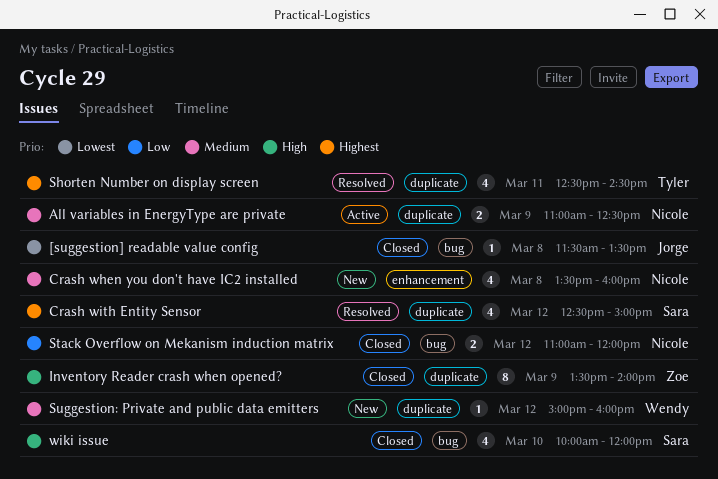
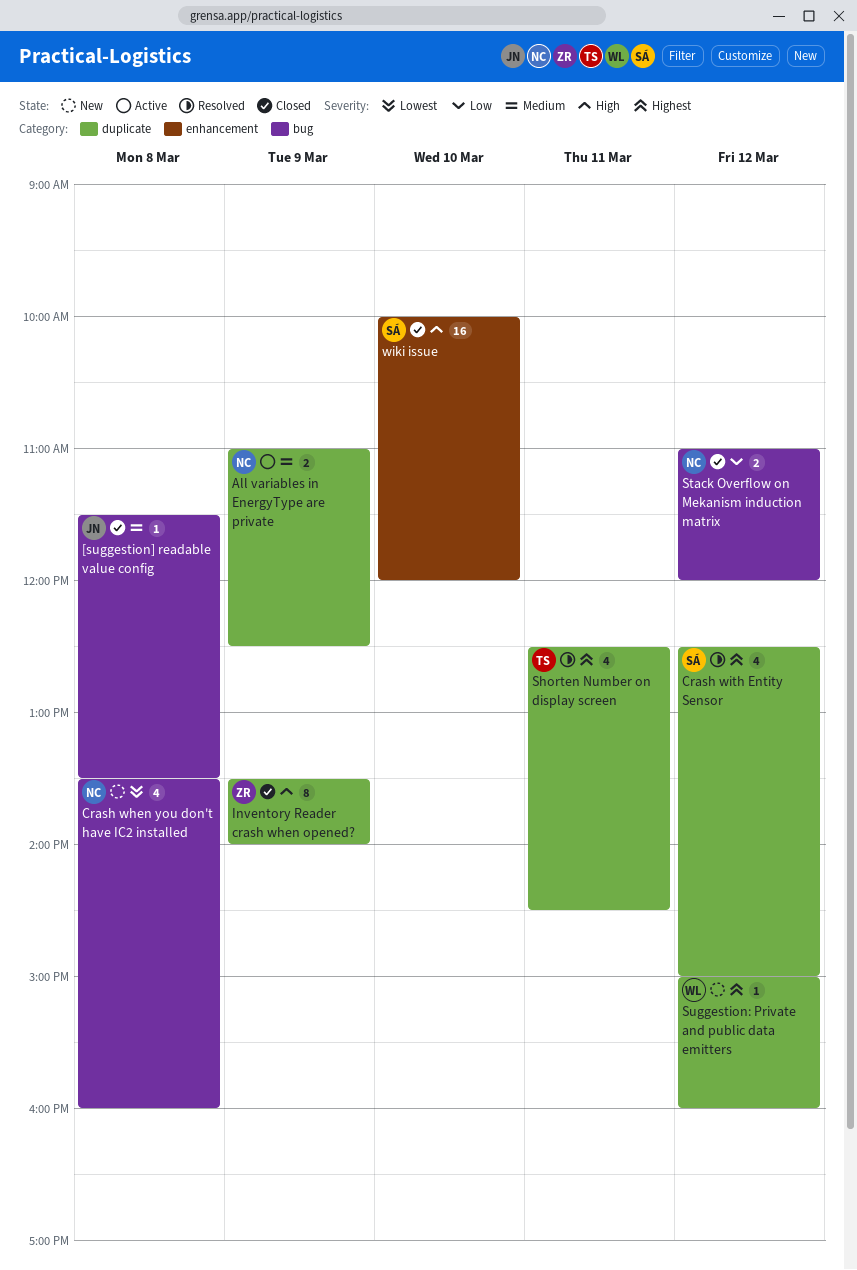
[suggestion] readable value config, priority: Lowest -> Medium
Crash when you don't have IC2 installed, priority: Medium -> Lowest
Crash when you don't have IC2 installed, label: enhancement -> bug
Suggestion: Private and public data emitters, priority: Medium -> Highest
wiki issue, label: bug -> enhancement
wiki issue, estimate: 4 -> 16

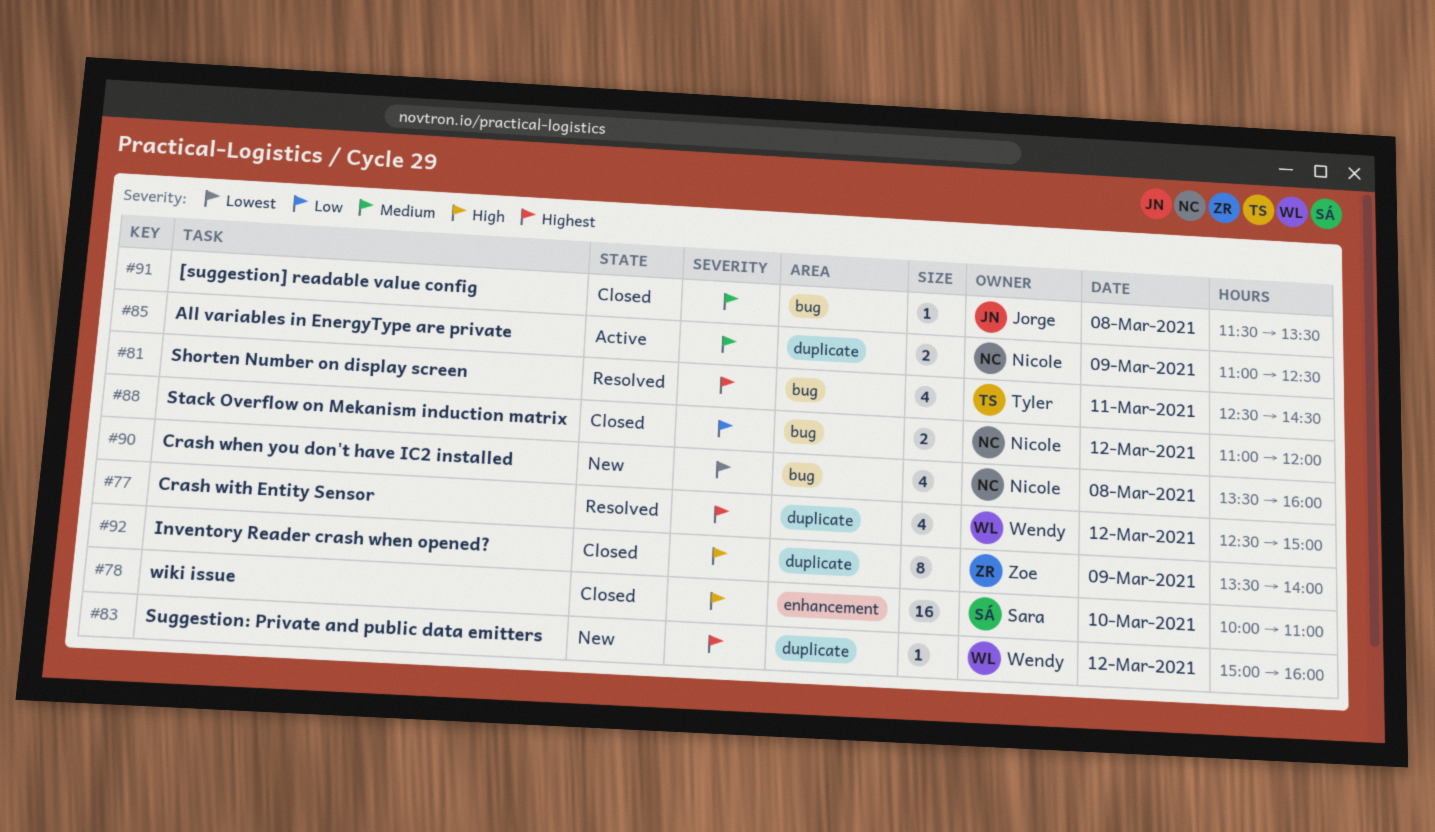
Crash with Entity Sensor, owner: Sara -> Wendy
Shorten Number on display screen, label: duplicate -> bug
wiki issue, ends: 12:00 -> 11:00

